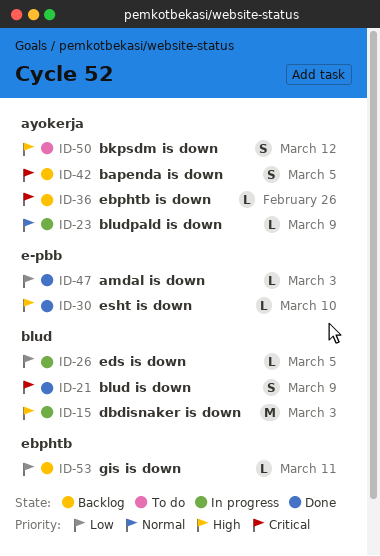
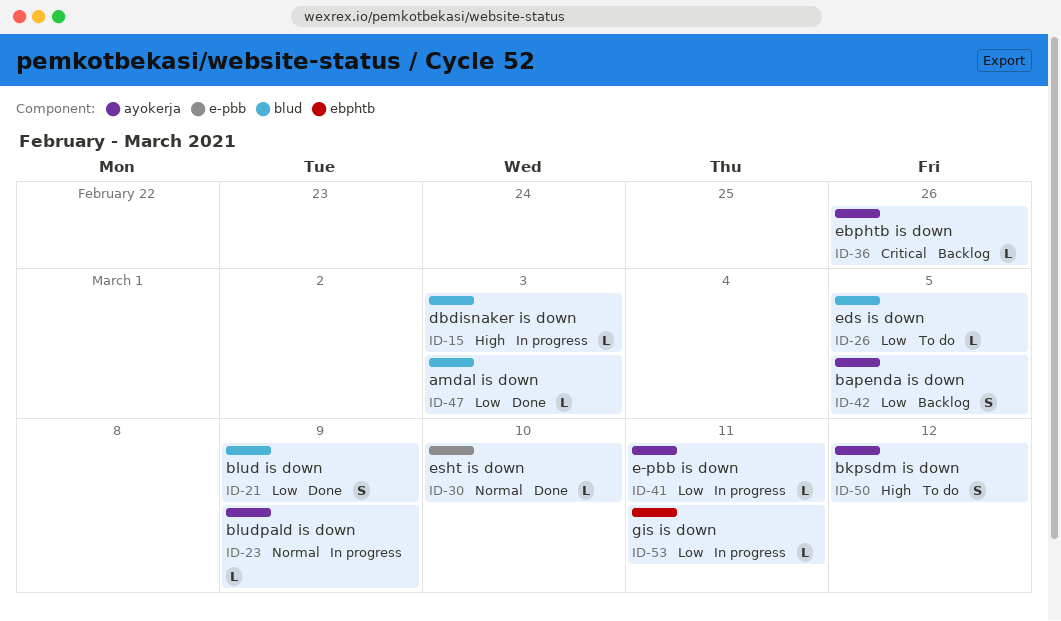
ID-15, estimate: M -> L
ID-21, priority: Critical -> Low
ID-26, status: In progress -> To do
ID-30, priority: High -> Normal
ID-41: none -> present
ID-42, priority: Critical -> Low
ID-47, label: e-pbb -> blud
ID-53, status: Backlog -> In progress

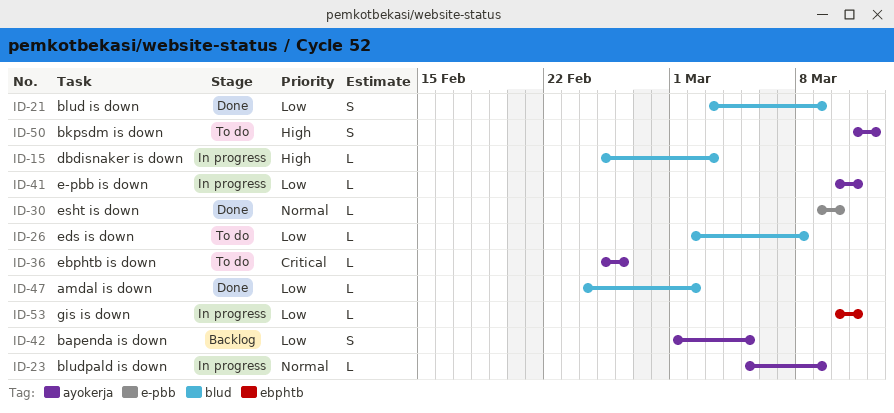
ID-26, due: Mar 5 -> Mar 8
ID-36, status: Backlog -> To do
ID-47, due: Mar 3 -> Mar 2

